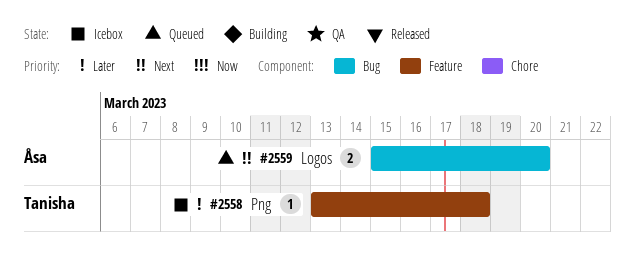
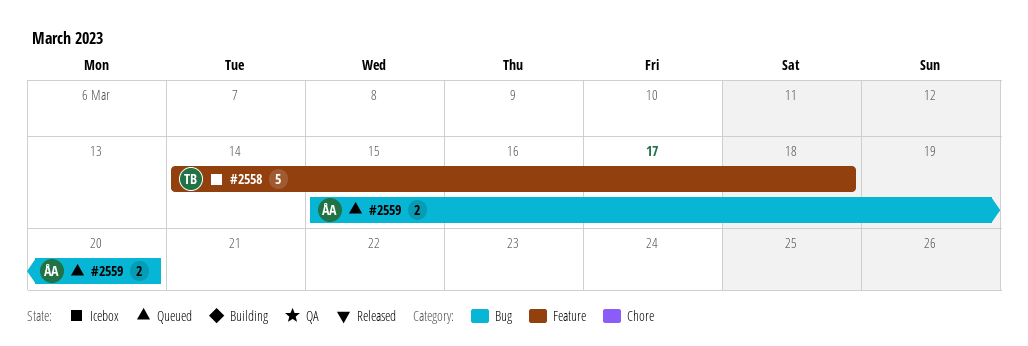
#2558, estimate: 1 -> 5
#2558, start: Mar 13 -> Mar 14

